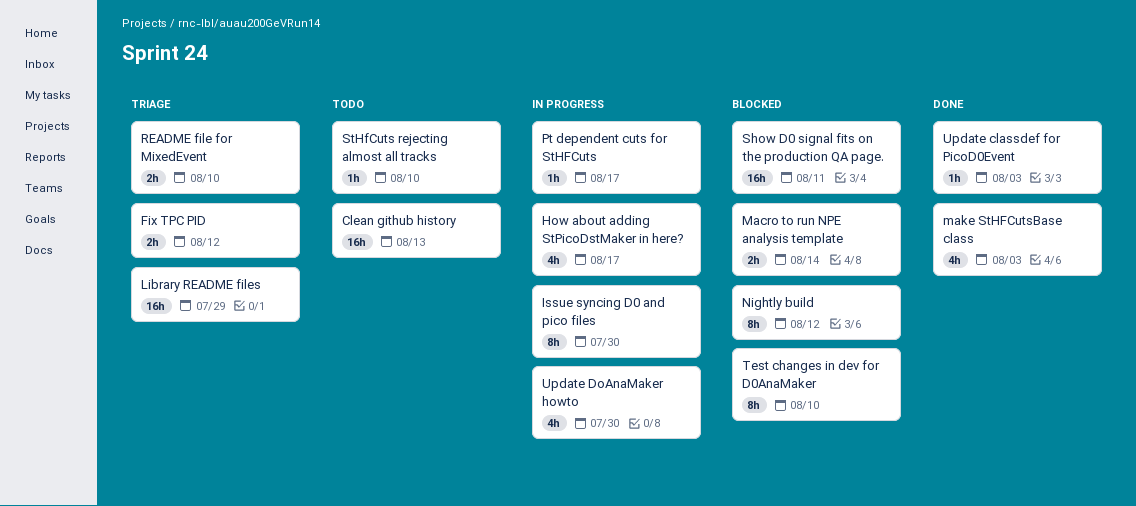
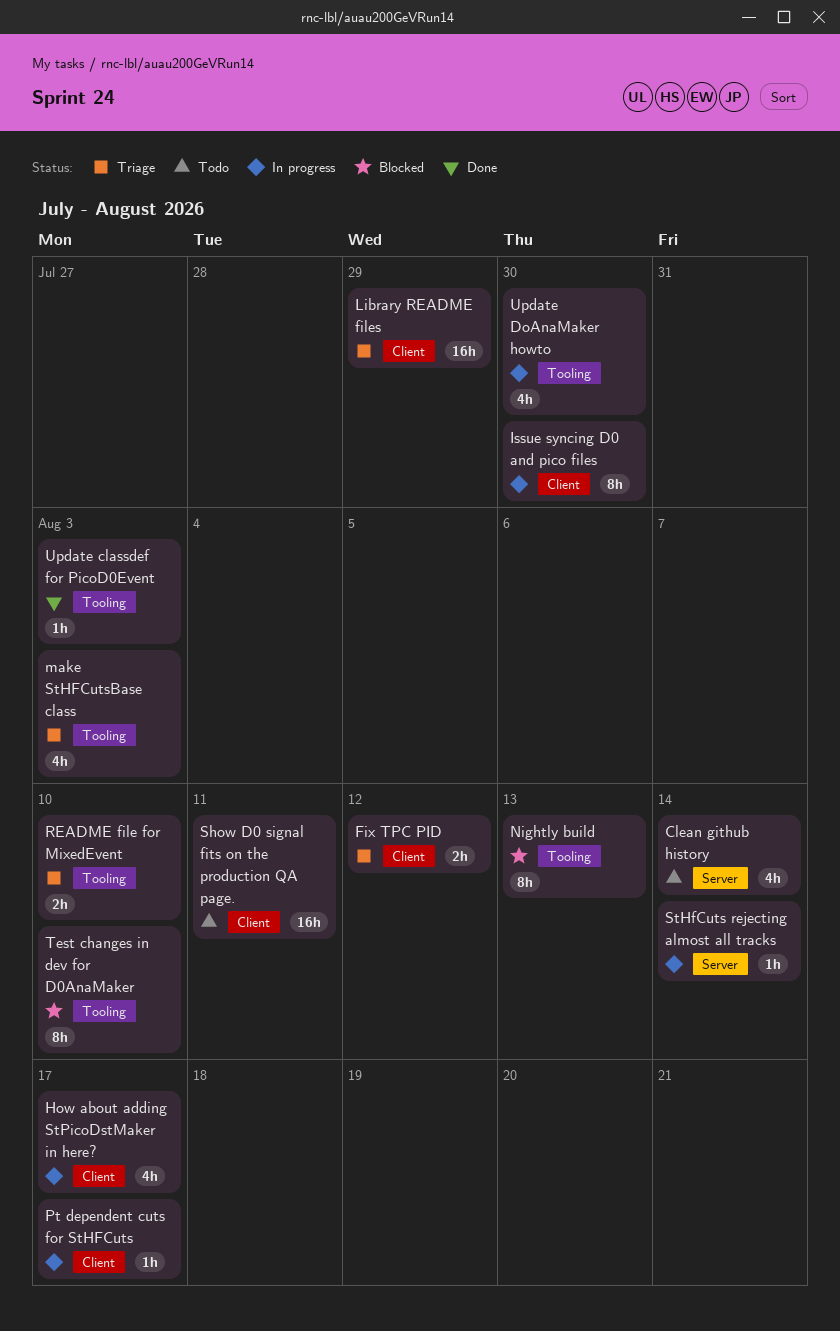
Clean github history, estimate: 16h -> 4h
Clean github history, due: Aug 13 -> Aug 14
Macro to run NPE analysis template: present -> none
make StHFCutsBase class, status: Done -> Triage
Nightly build, due: Aug 12 -> Aug 13
Show D0 signal fits on the production QA page., status: Blocked -> Todo
StHfCuts rejecting almost all tracks, status: Todo -> In progress
StHfCuts rejecting almost all tracks, due: Aug 10 -> Aug 14

